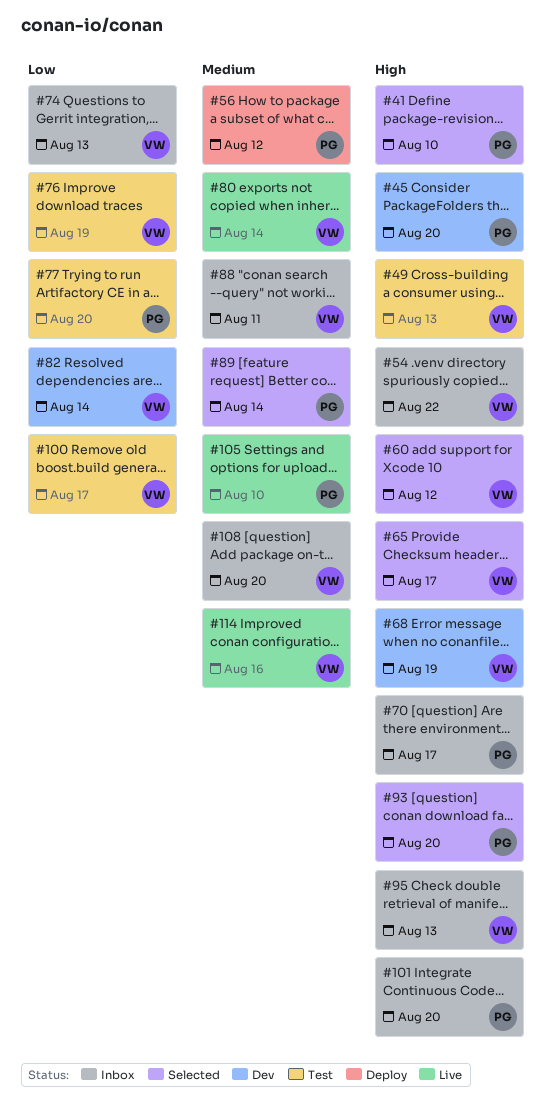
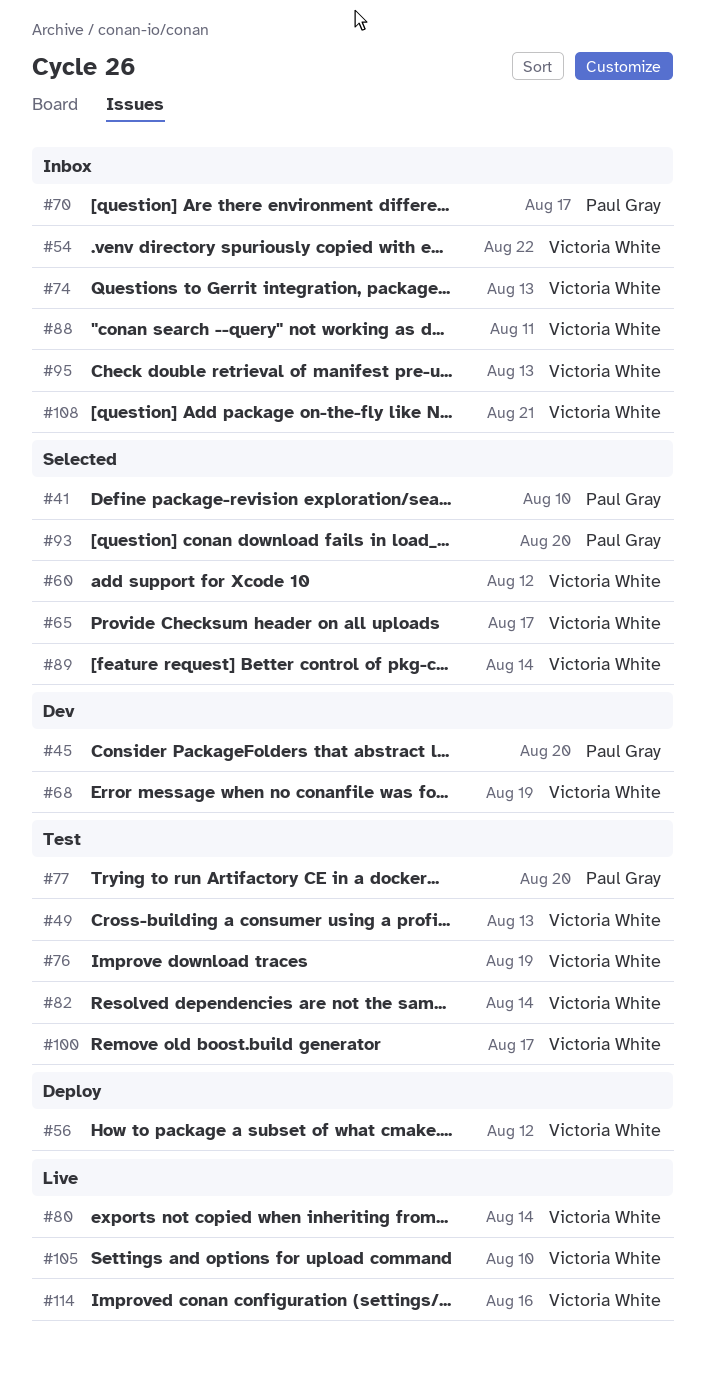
#56, owner: Paul Gray -> Victoria White
#82, status: Dev -> Test
#89, owner: Paul Gray -> Victoria White
#101: present -> none
#105, owner: Paul Gray -> Victoria White
#108, due: Aug 20 -> Aug 21

